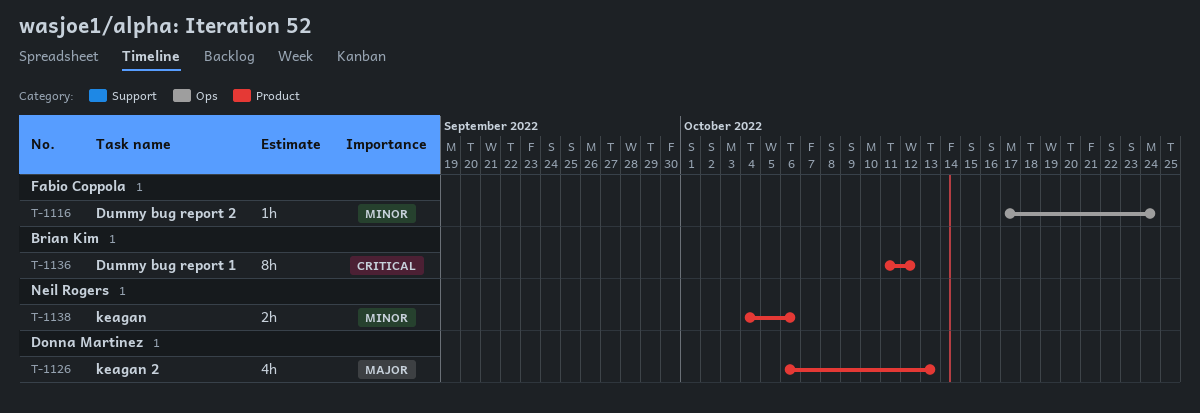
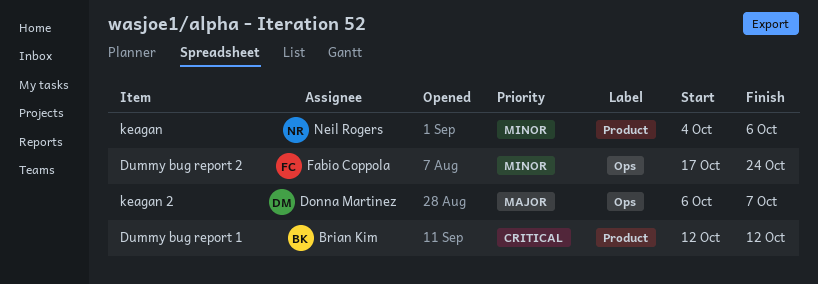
Dummy bug report 1, start: Oct 11 -> Oct 12
keagan 2, label: Product -> Ops
keagan 2, due: Oct 13 -> Oct 7

